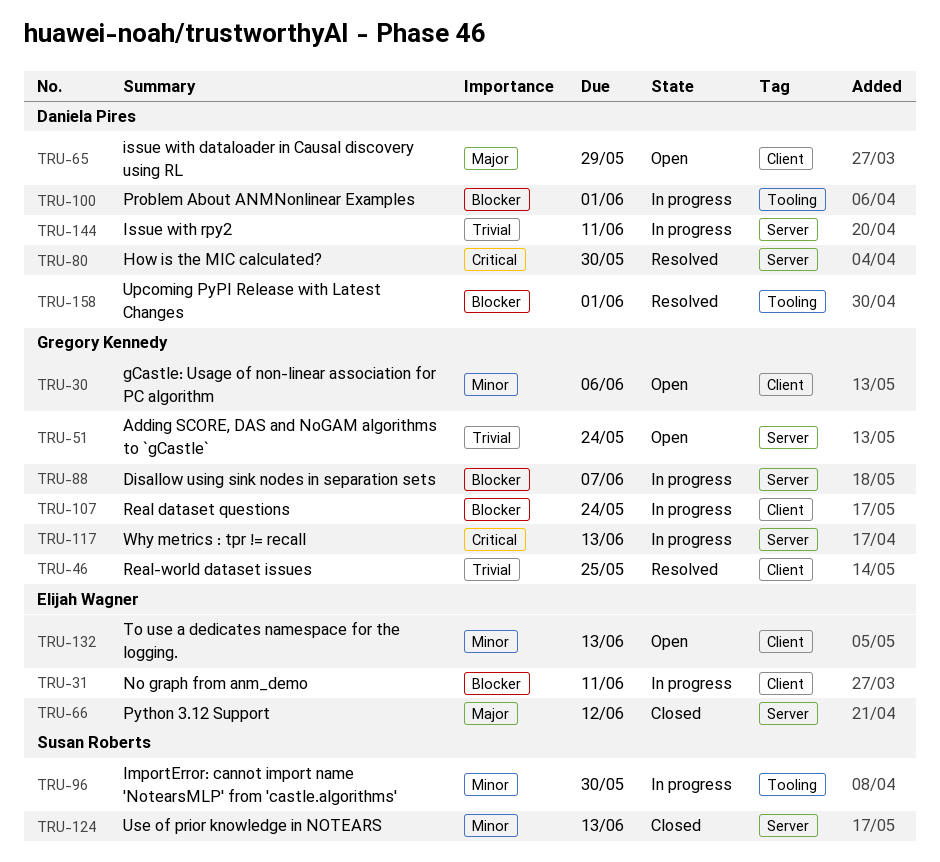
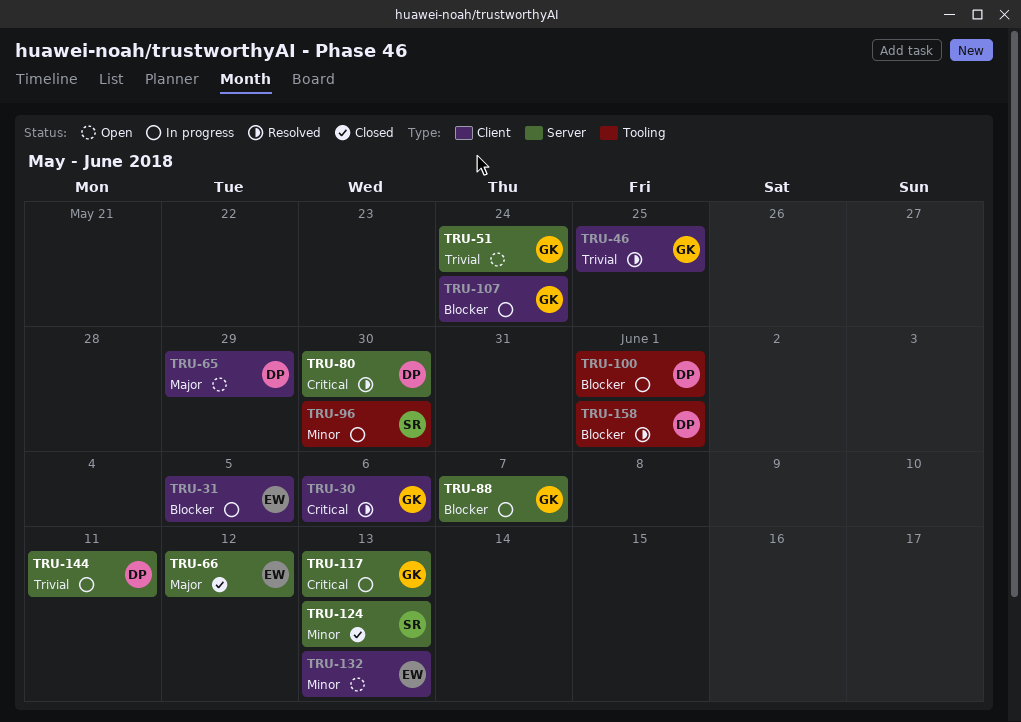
TRU-30, status: Open -> Resolved
TRU-30, priority: Minor -> Critical
TRU-31, due: Jun 11 -> Jun 5

